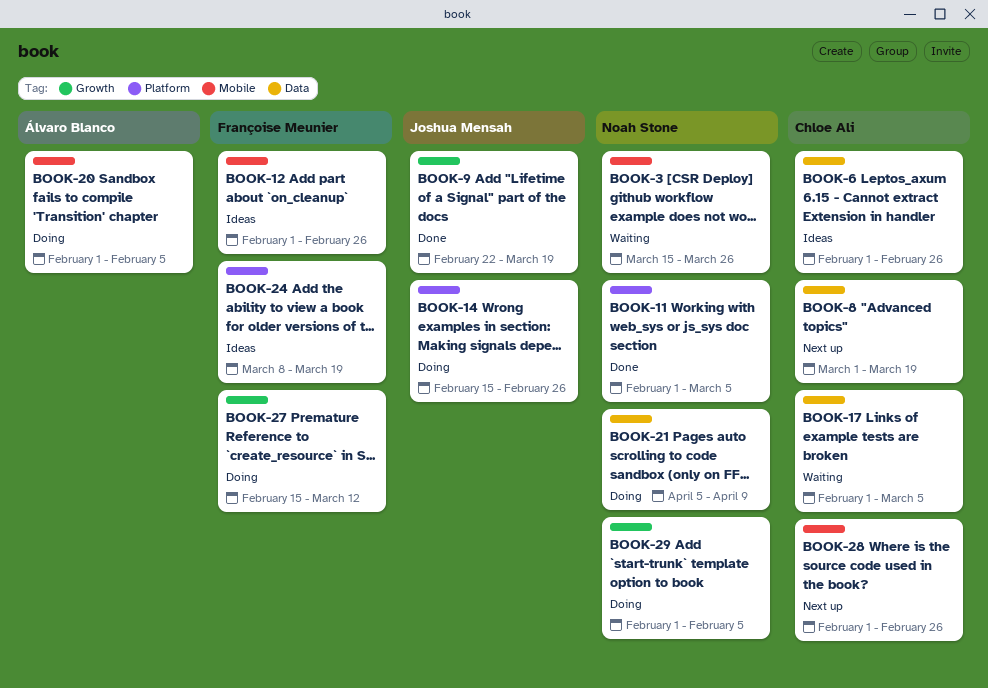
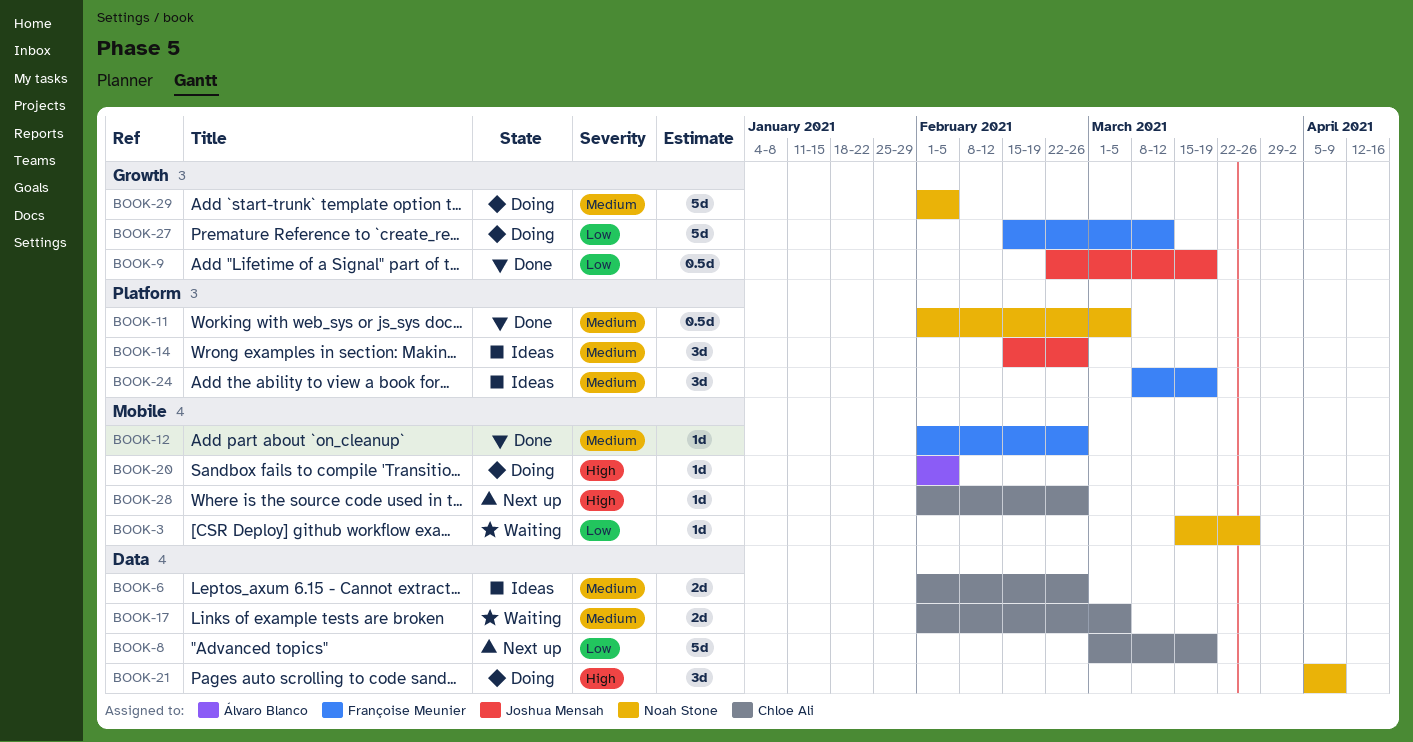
BOOK-12, status: Ideas -> Done
BOOK-14, status: Doing -> Ideas

